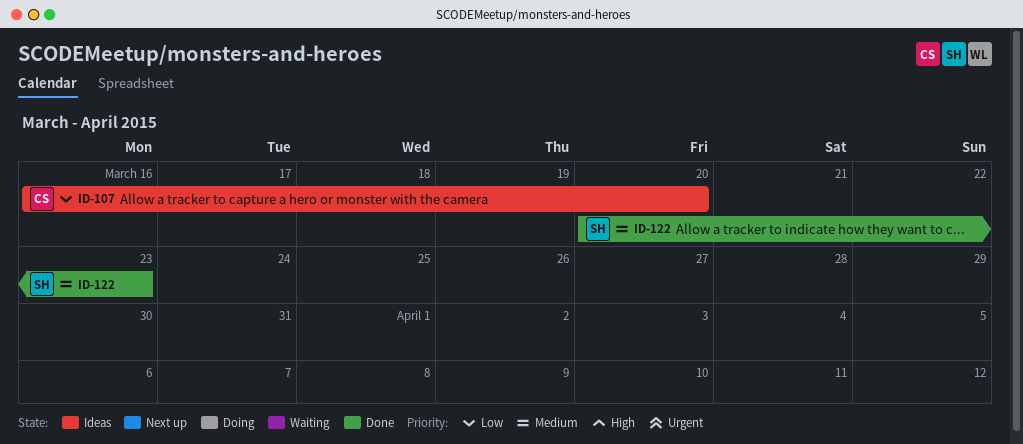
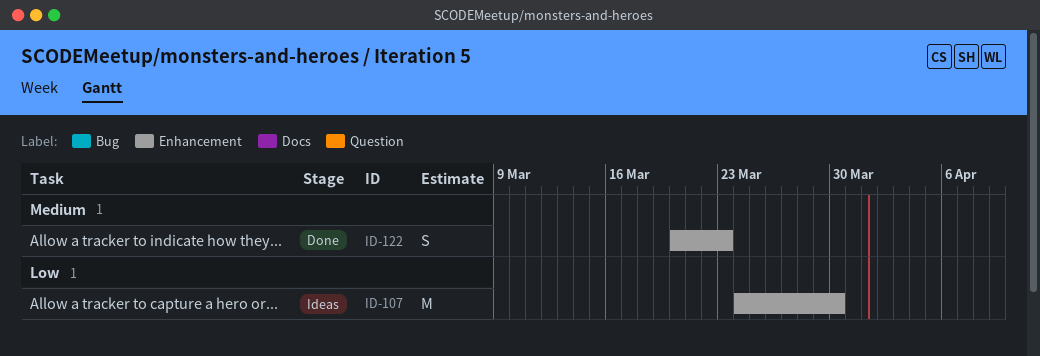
ID-107, start: Mar 16 -> Mar 24
ID-107, due: Mar 20 -> Mar 30

